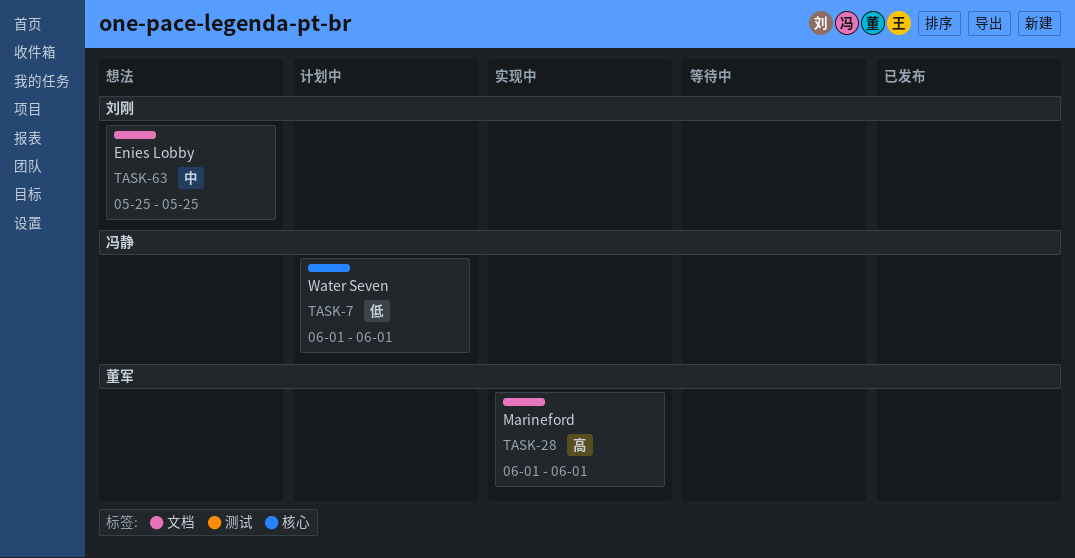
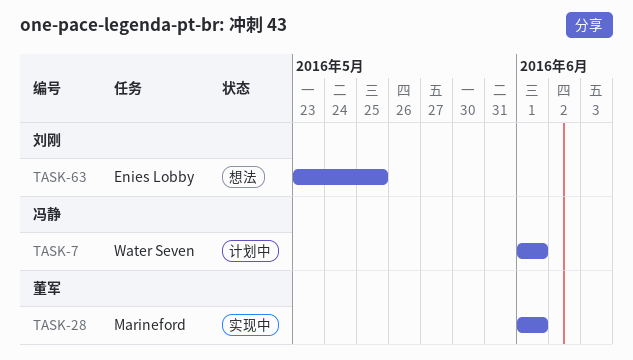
TASK-63, start: May 25 -> May 23

